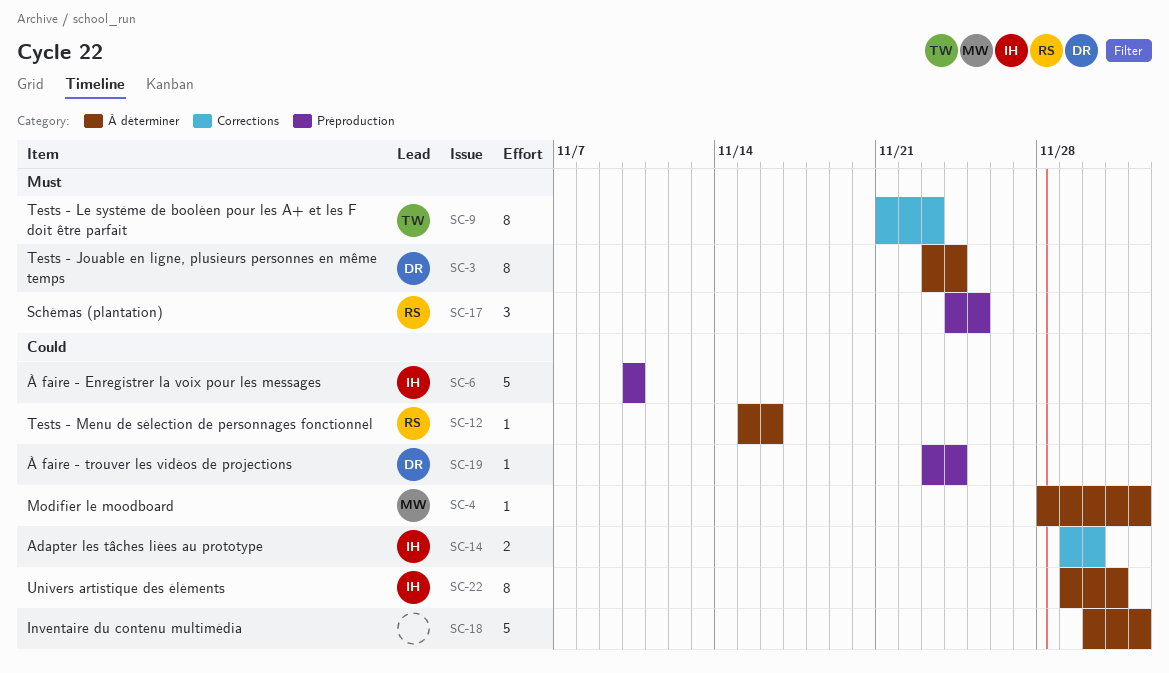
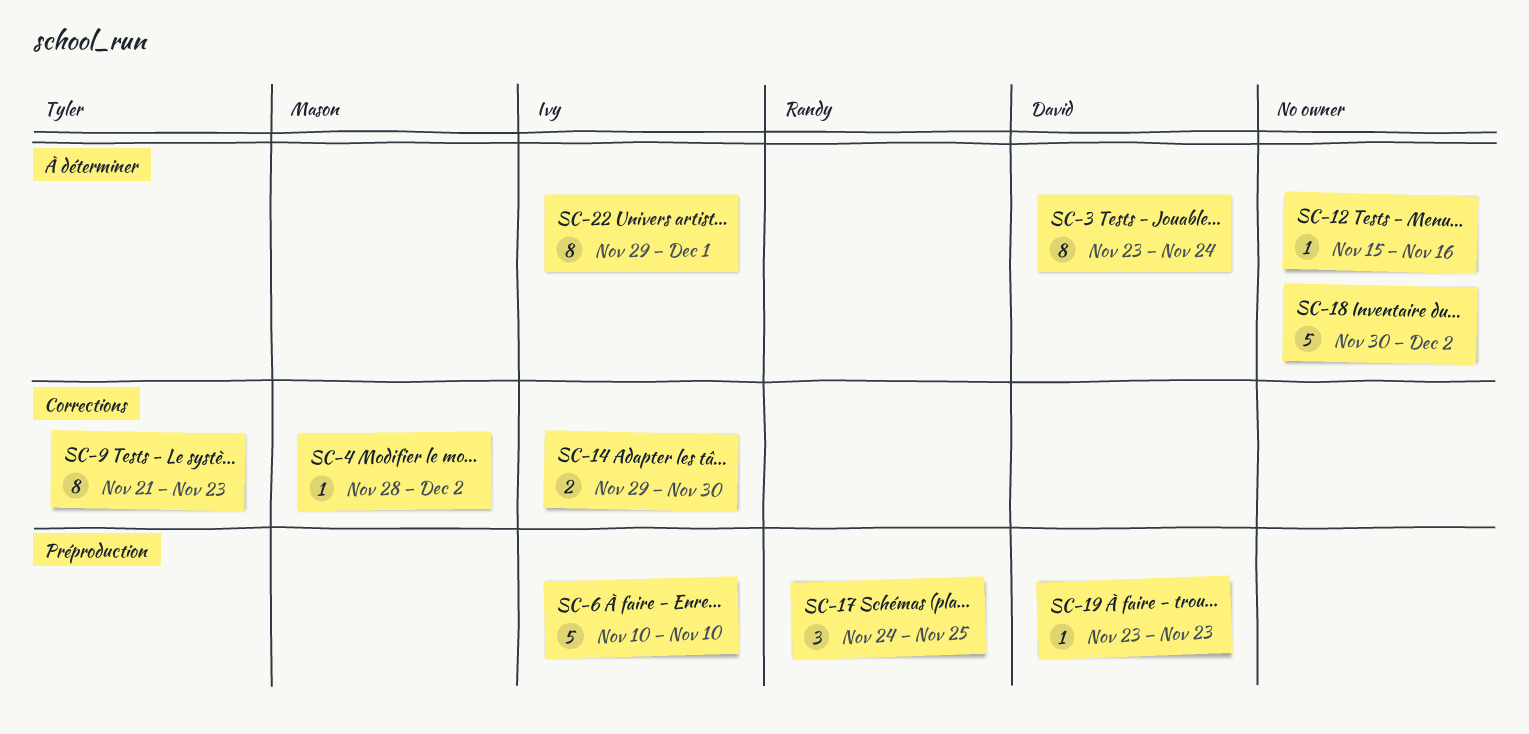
SC-4, label: À déterminer -> Corrections
SC-12, owner: Randy -> none
SC-19, due: Nov 24 -> Nov 23

